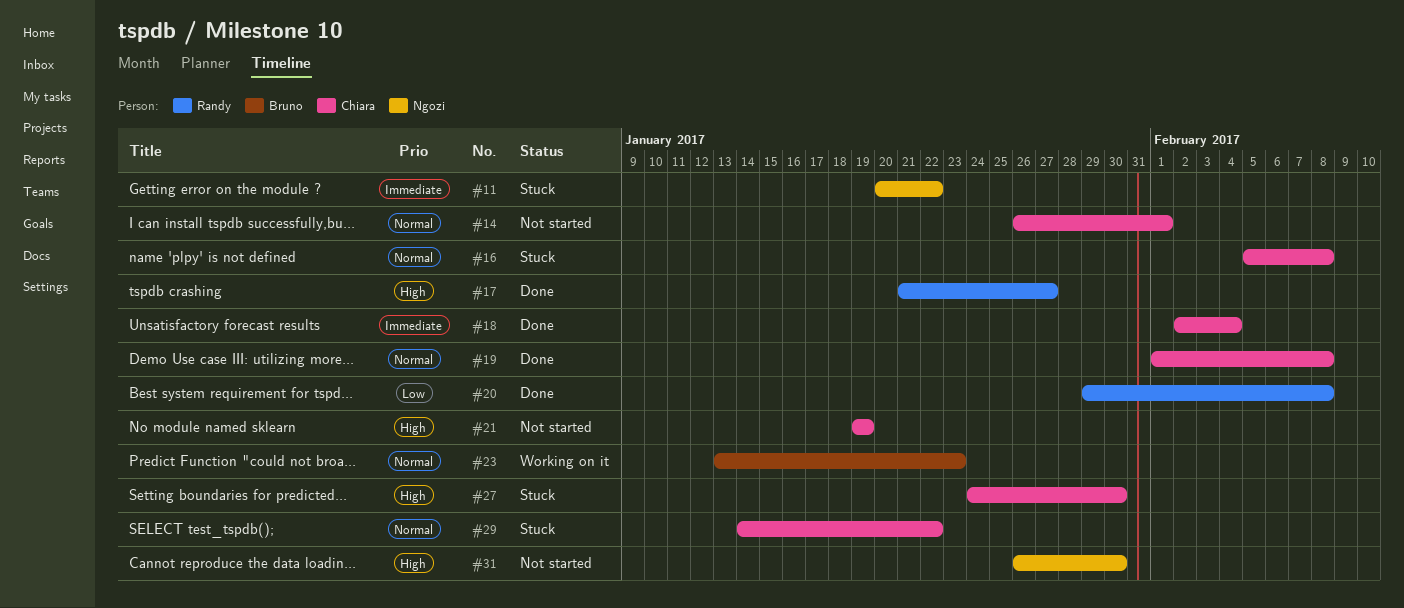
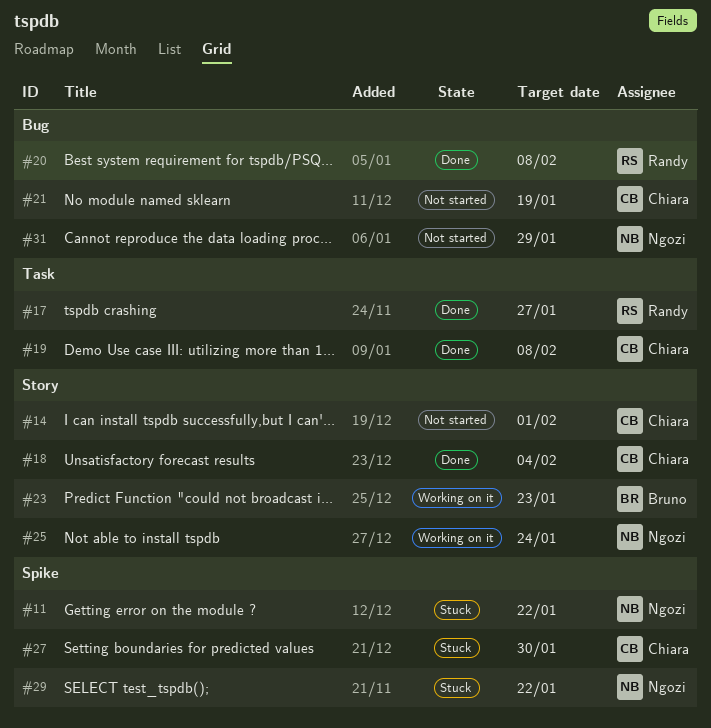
#16: present -> none
#25: none -> present
#29, owner: Chiara -> Ngozi
#31, due: Jan 30 -> Jan 29

